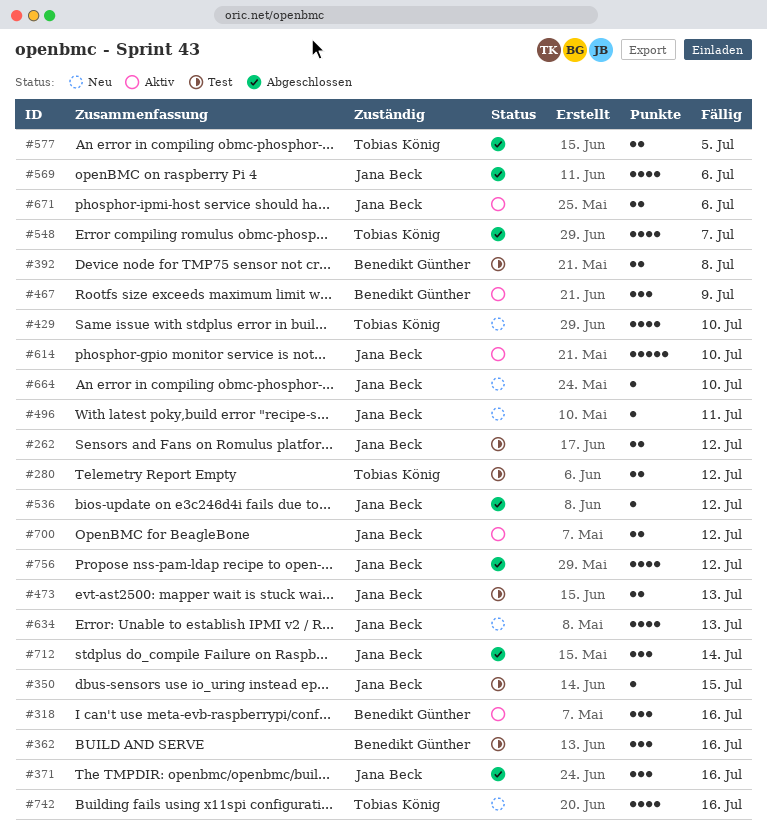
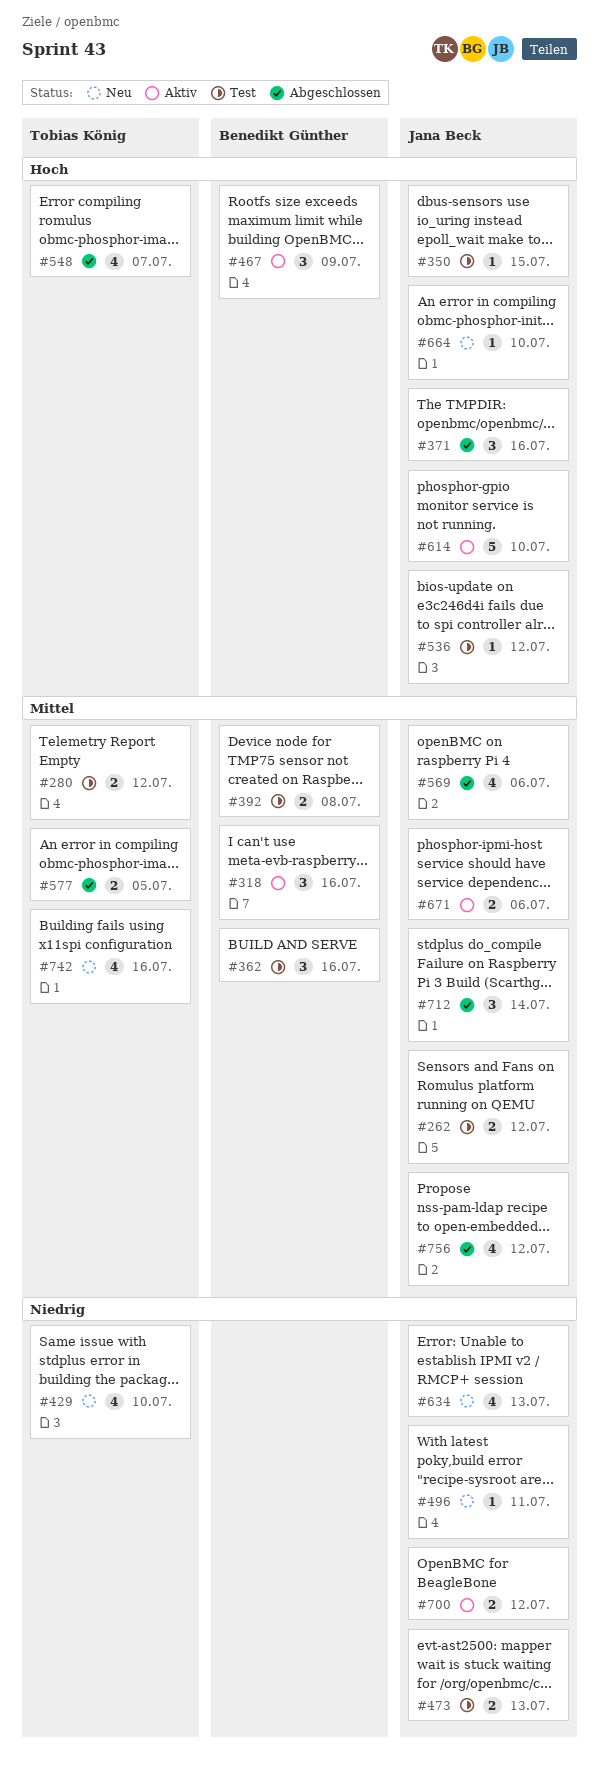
#536, status: Abgeschlossen -> Test

